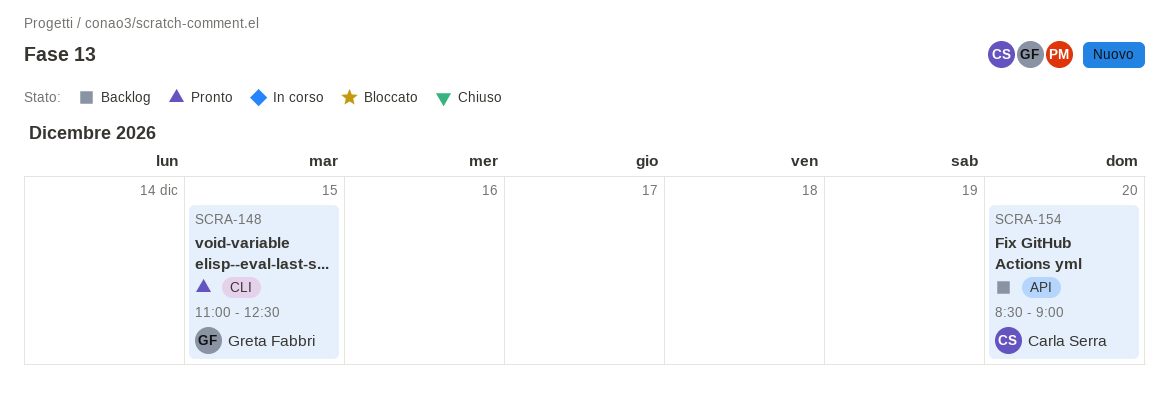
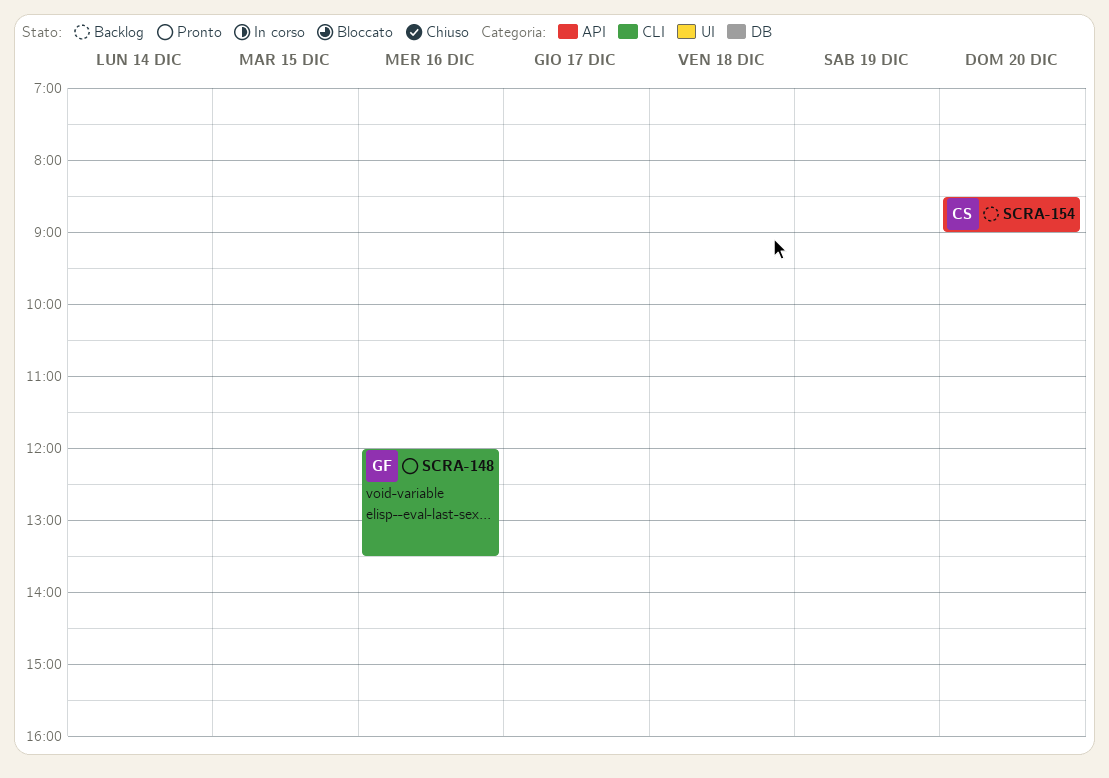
SCRA-148, day: Dec 15 -> Dec 16
SCRA-148, begins: 11:00 -> 12:00
SCRA-148, ends: 12:30 -> 13:30

